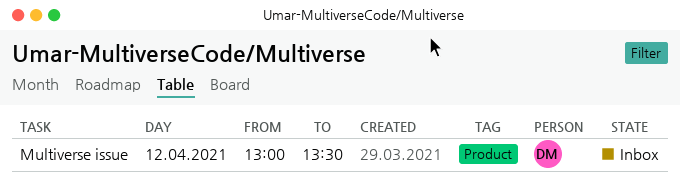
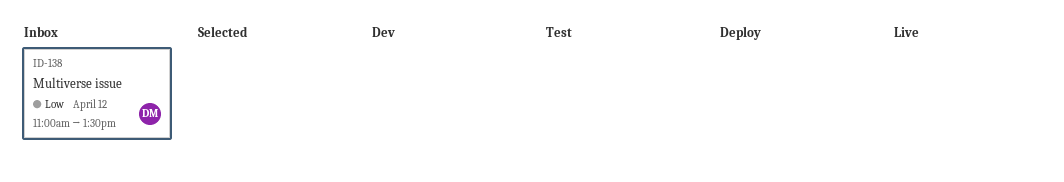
Multiverse issue, begins: 13:00 -> 11:00

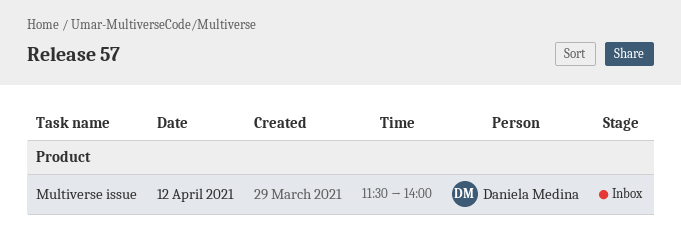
Multiverse issue, begins: 11:00 -> 11:30
Multiverse issue, ends: 13:30 -> 14:00

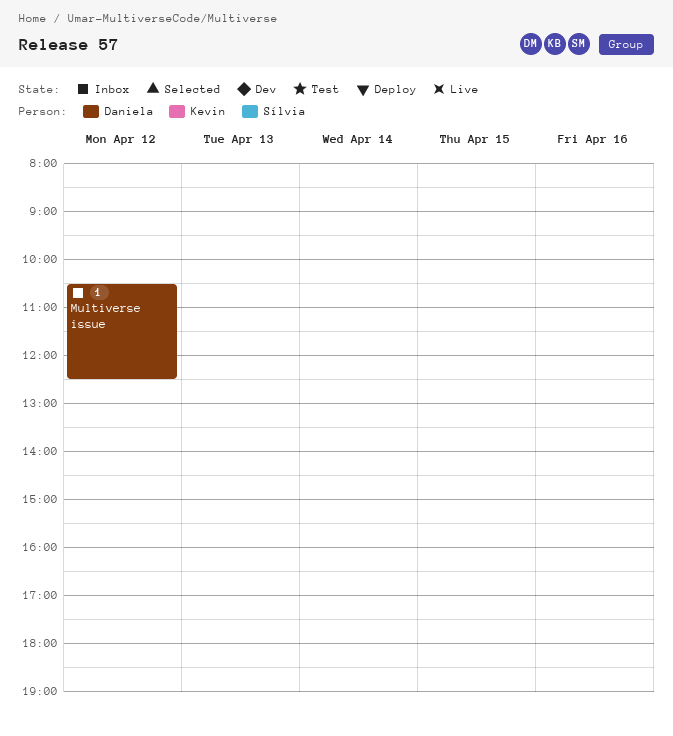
Multiverse issue, begins: 11:30 -> 10:30
Multiverse issue, ends: 14:00 -> 12:30

